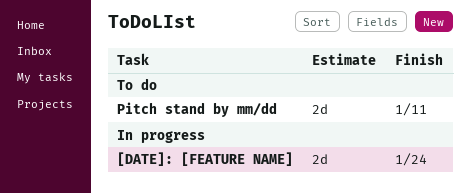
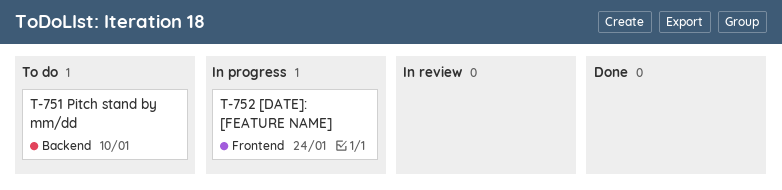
Pitch stand by mm/dd, due: Jan 11 -> Jan 10

